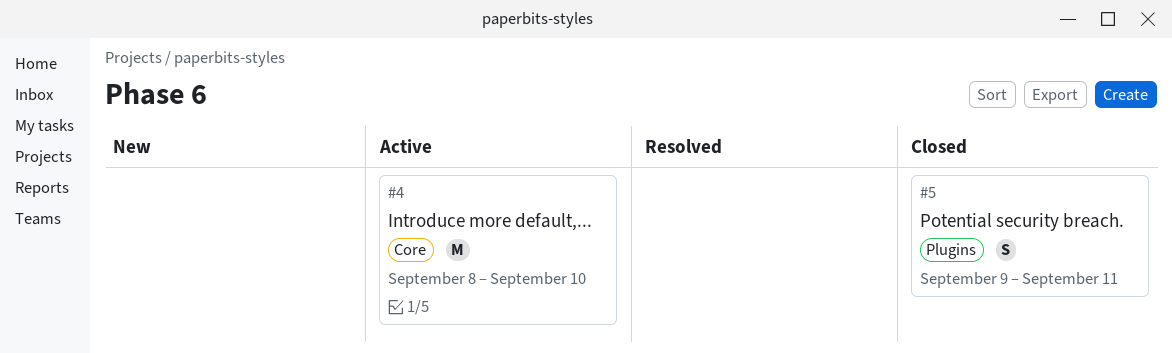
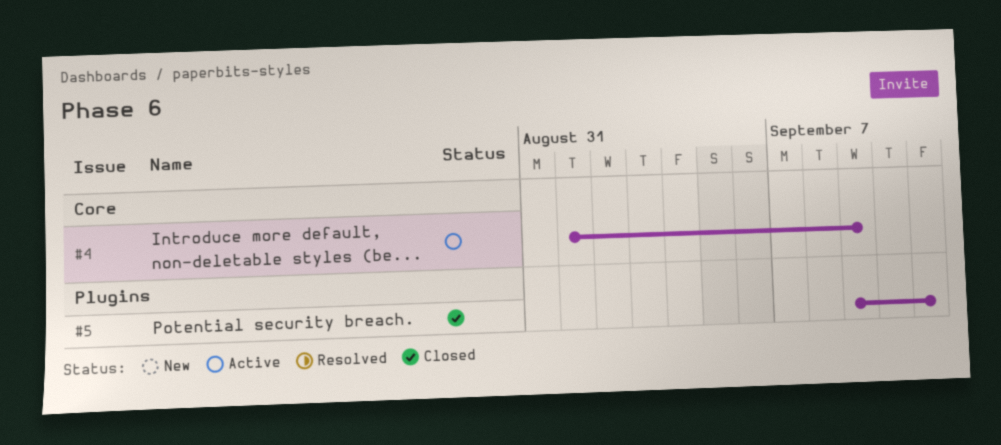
#4, start: Sep 8 -> Sep 1
#4, due: Sep 10 -> Sep 9

